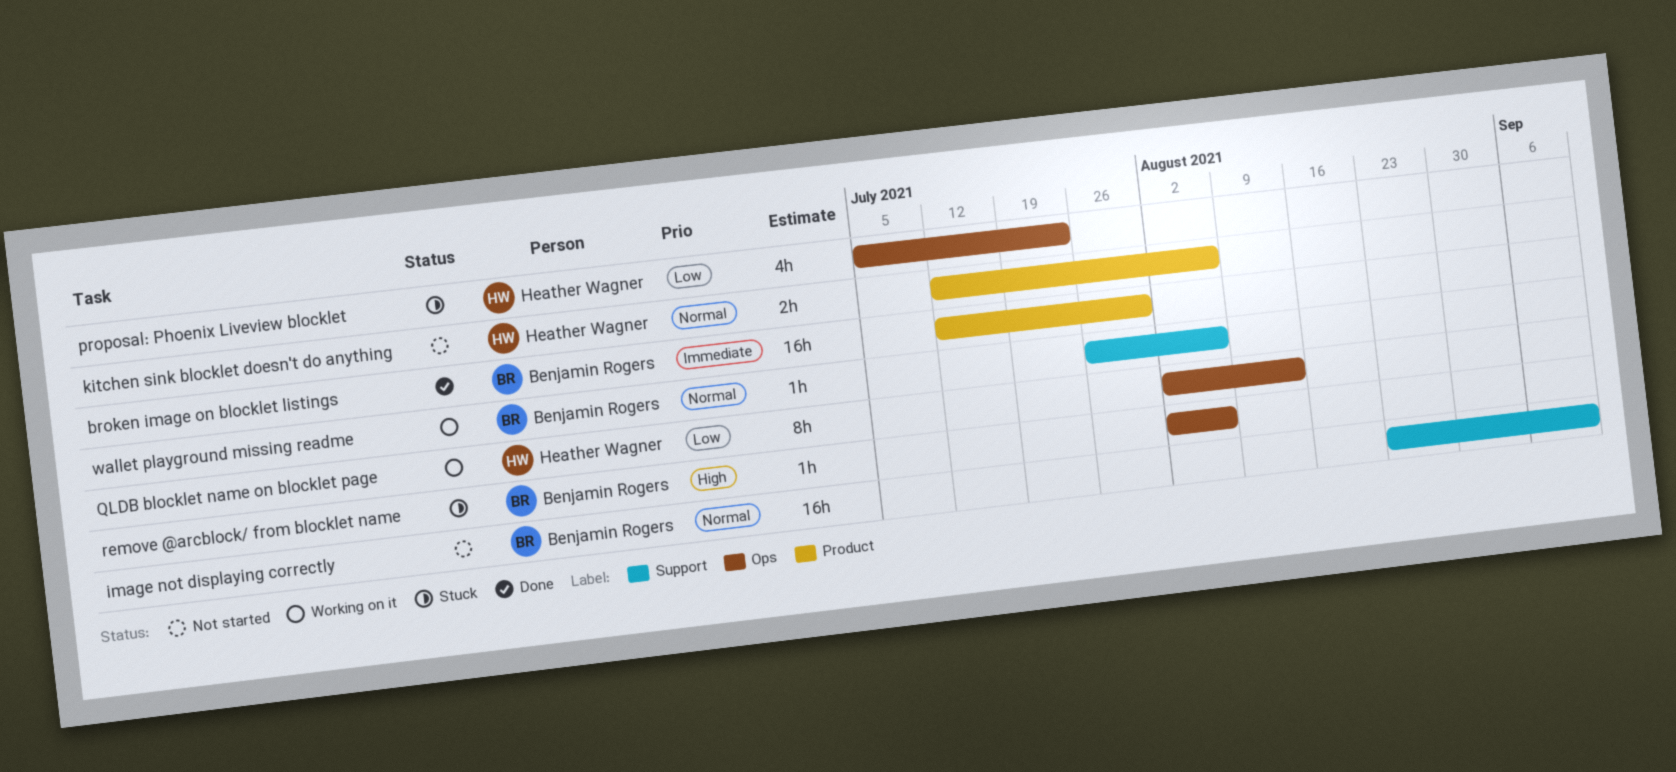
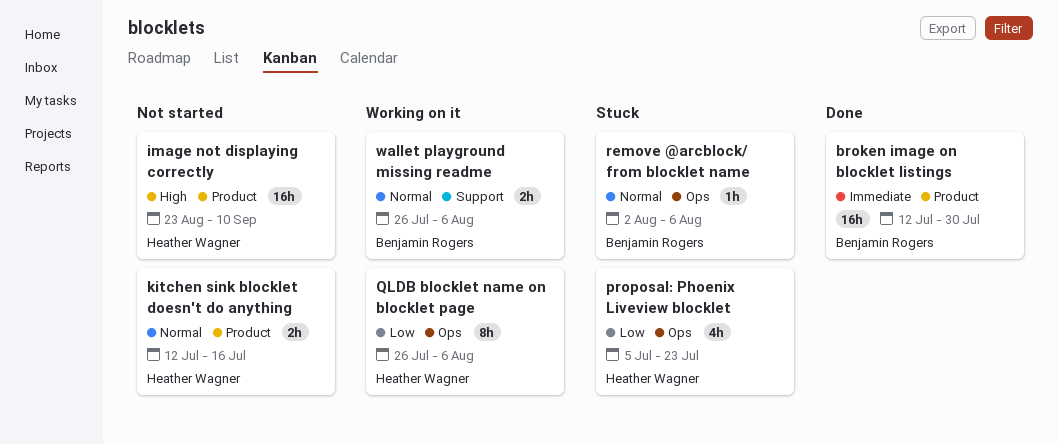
image not displaying correctly, owner: Benjamin Rogers -> Heather Wagner
image not displaying correctly, priority: Normal -> High
image not displaying correctly, label: Support -> Product
kitchen sink blocklet doesn't do anything, due: Aug 6 -> Jul 16
QLDB blocklet name on blocklet page, start: Aug 2 -> Jul 26
QLDB blocklet name on blocklet page, due: Aug 13 -> Aug 6
remove @arcblock/ from blocklet name, priority: High -> Normal
wallet playground missing readme, estimate: 1h -> 2h

